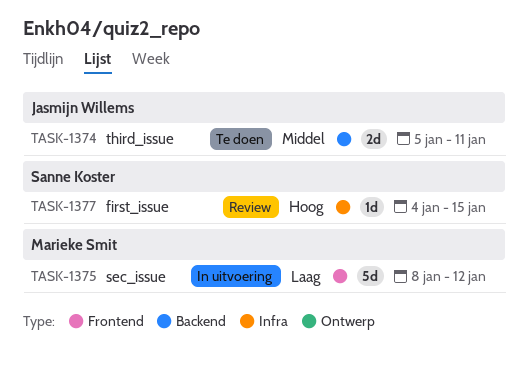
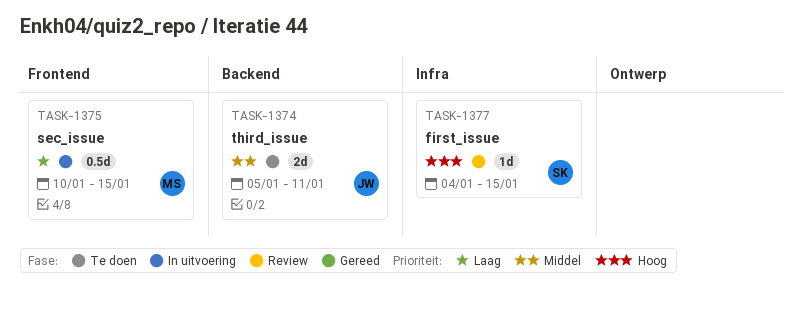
TASK-1375, estimate: 5d -> 0.5d
TASK-1375, start: Jan 8 -> Jan 10
TASK-1375, due: Jan 12 -> Jan 15

